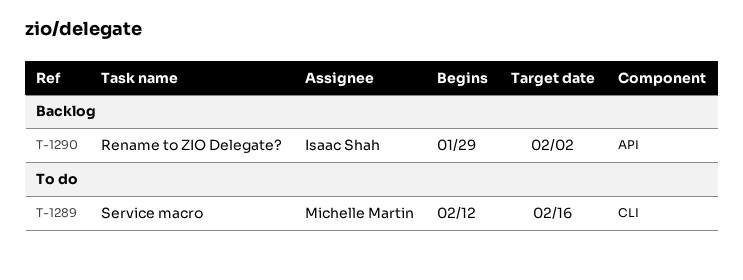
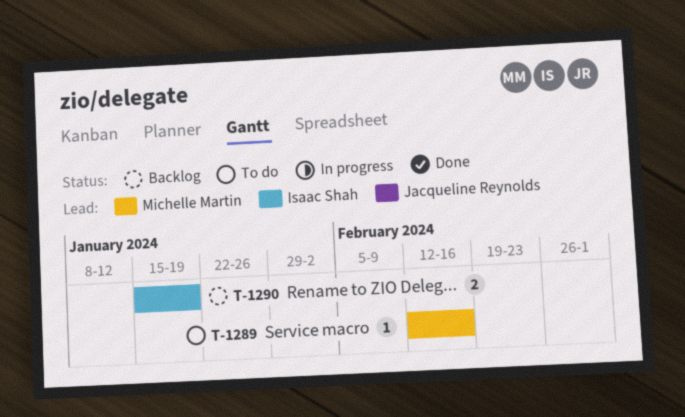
T-1290, start: Jan 29 -> Jan 15
T-1290, due: Feb 2 -> Jan 19

